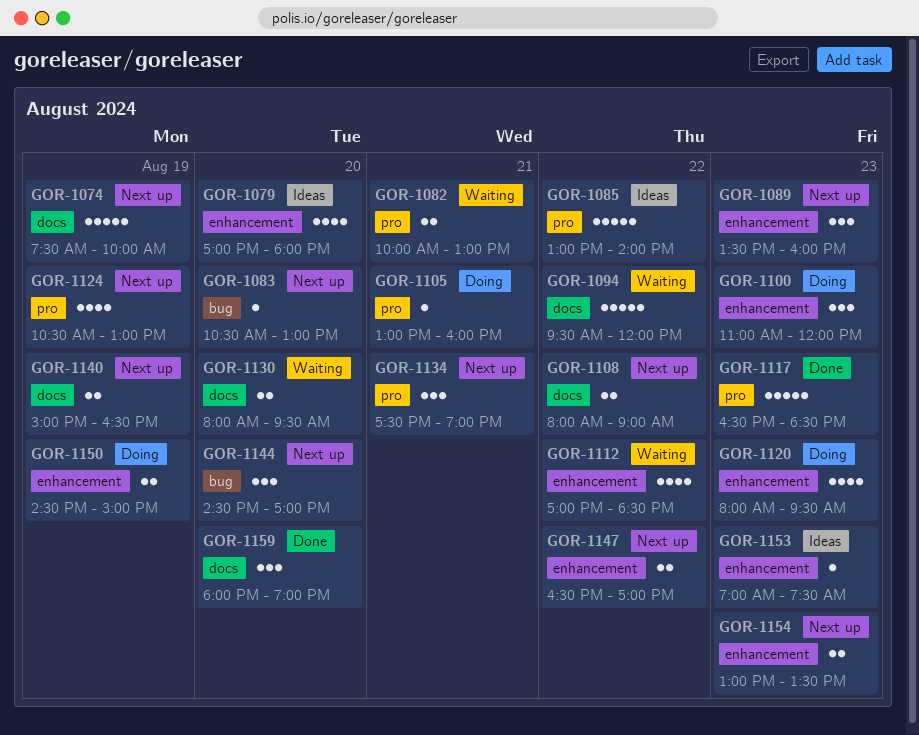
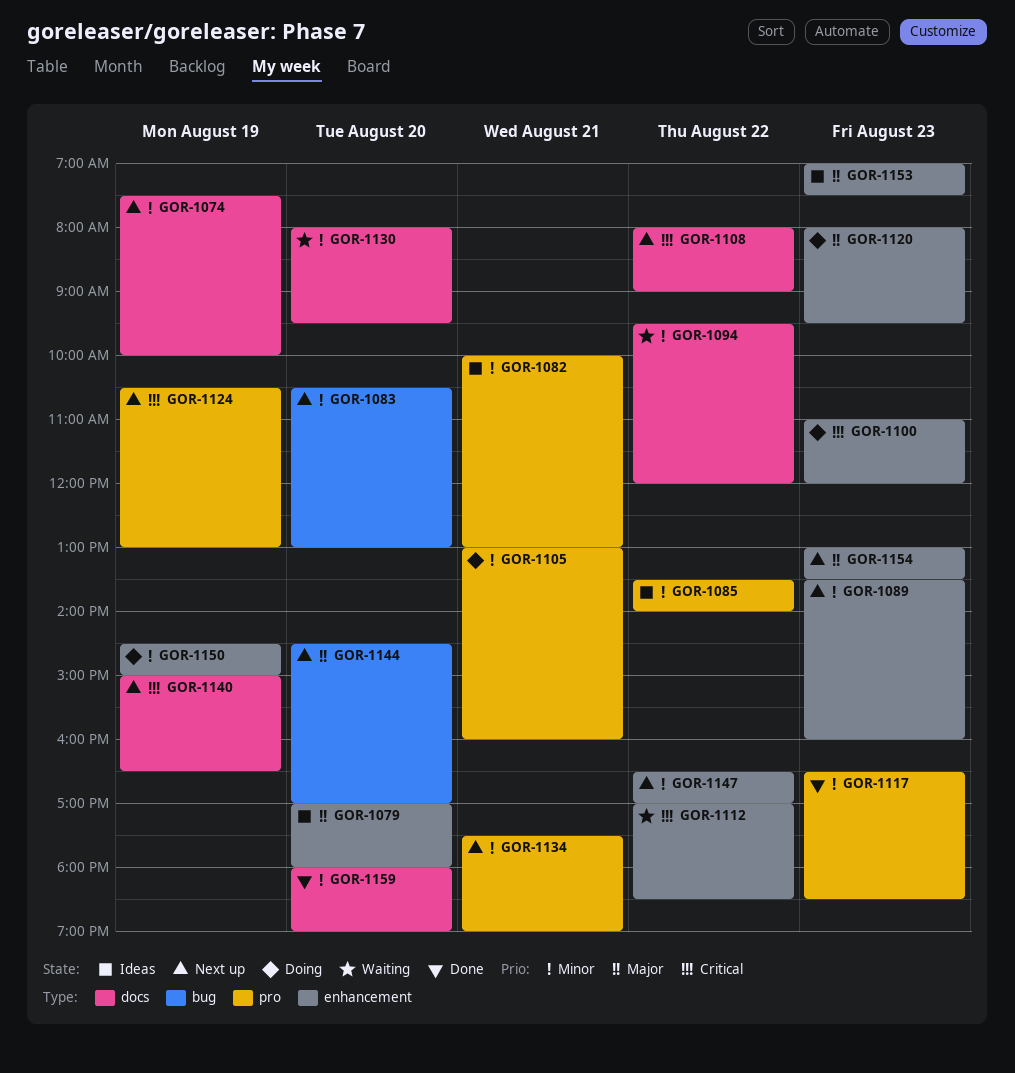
GOR-1082, status: Waiting -> Ideas
GOR-1085, begins: 13:00 -> 13:30

